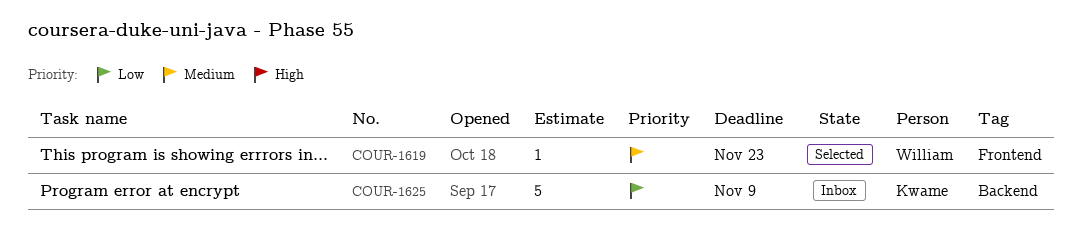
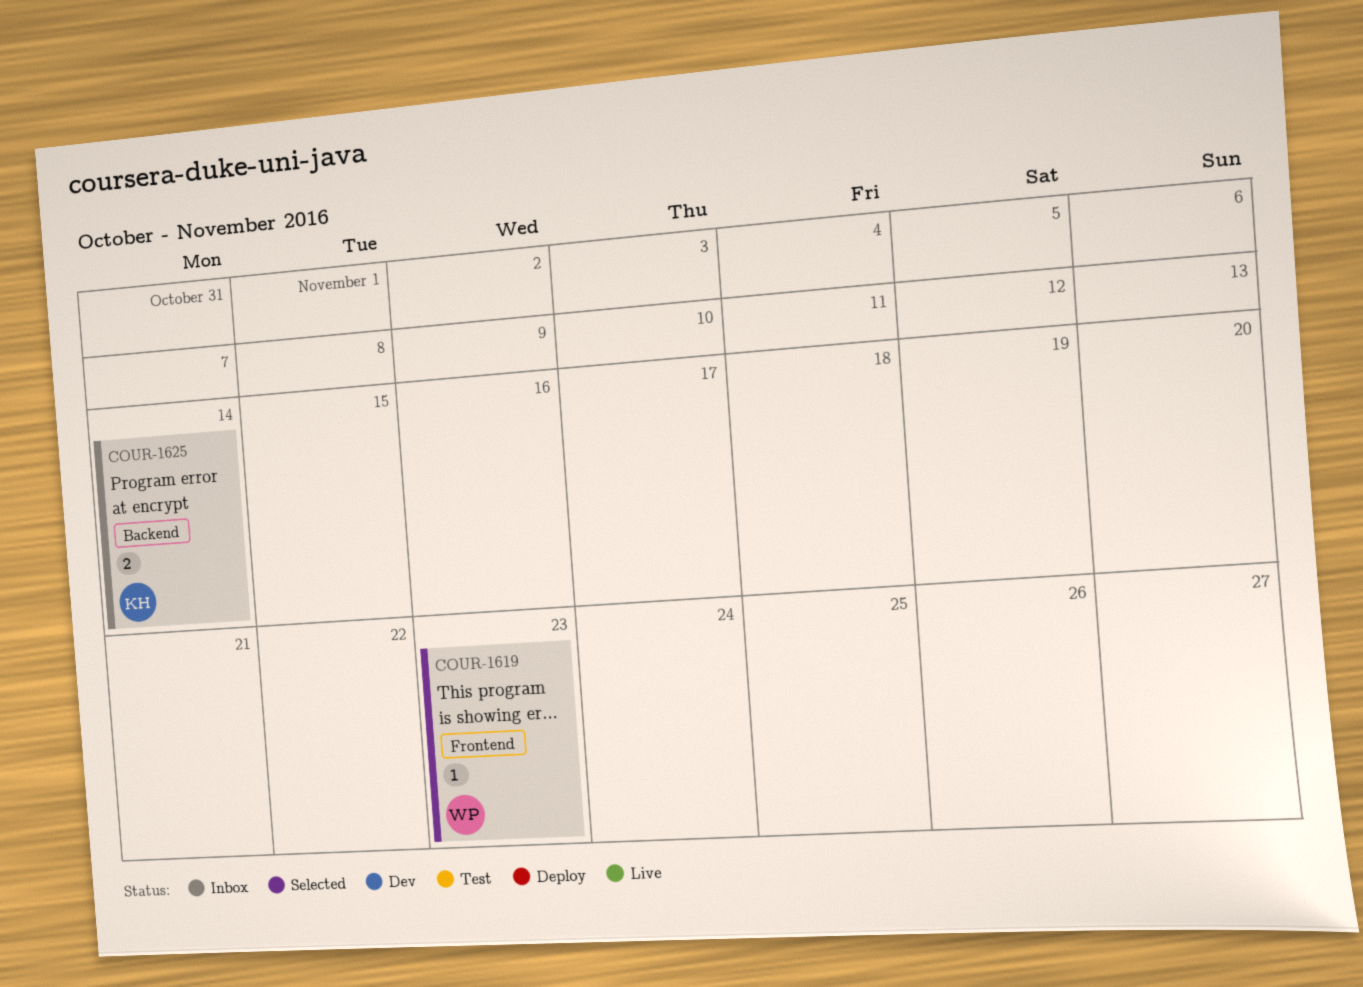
COUR-1625, estimate: 5 -> 2
COUR-1625, due: Nov 9 -> Nov 14

